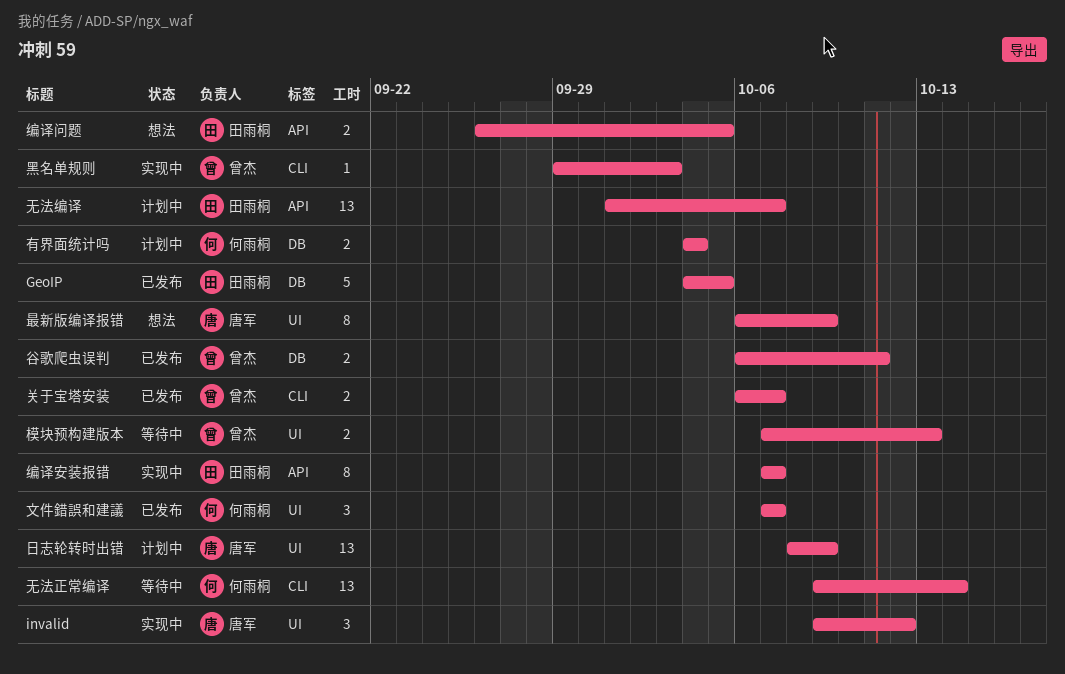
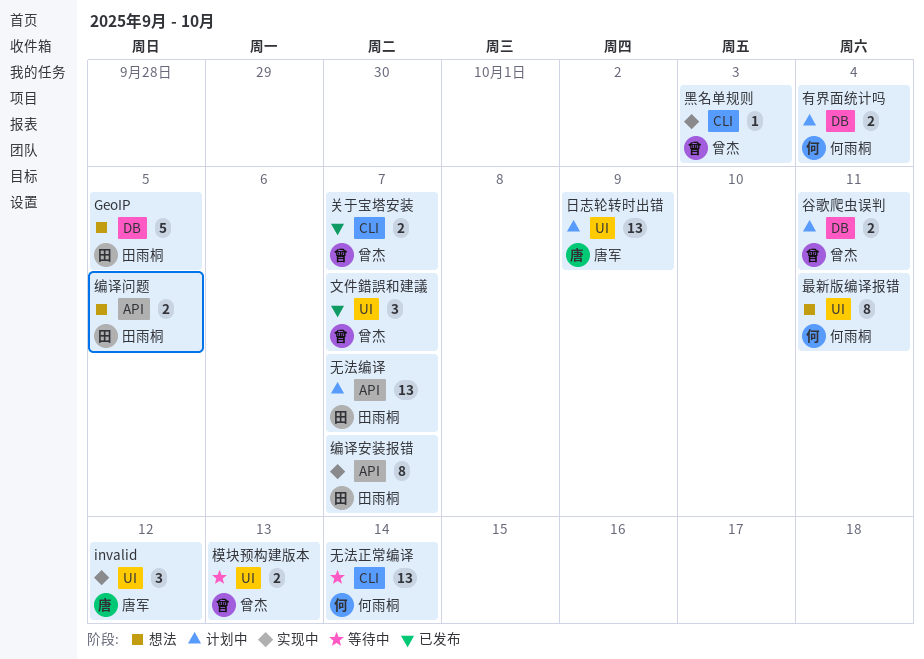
GeoIP, status: 已发布 -> 想法
文件錯誤和建議, owner: 何雨桐 -> 曾杰
最新版编译报错, owner: 唐军 -> 何雨桐
最新版编译报错, due: Oct 9 -> Oct 11
谷歌爬虫误判, status: 已发布 -> 计划中

